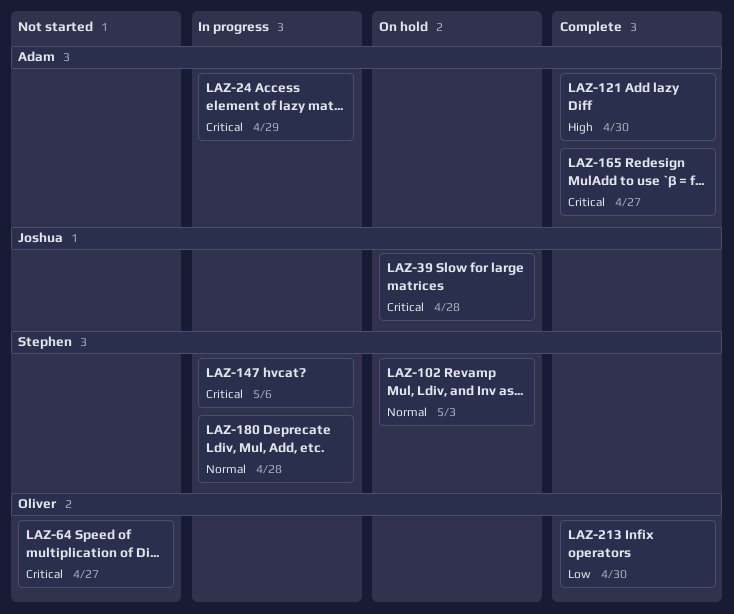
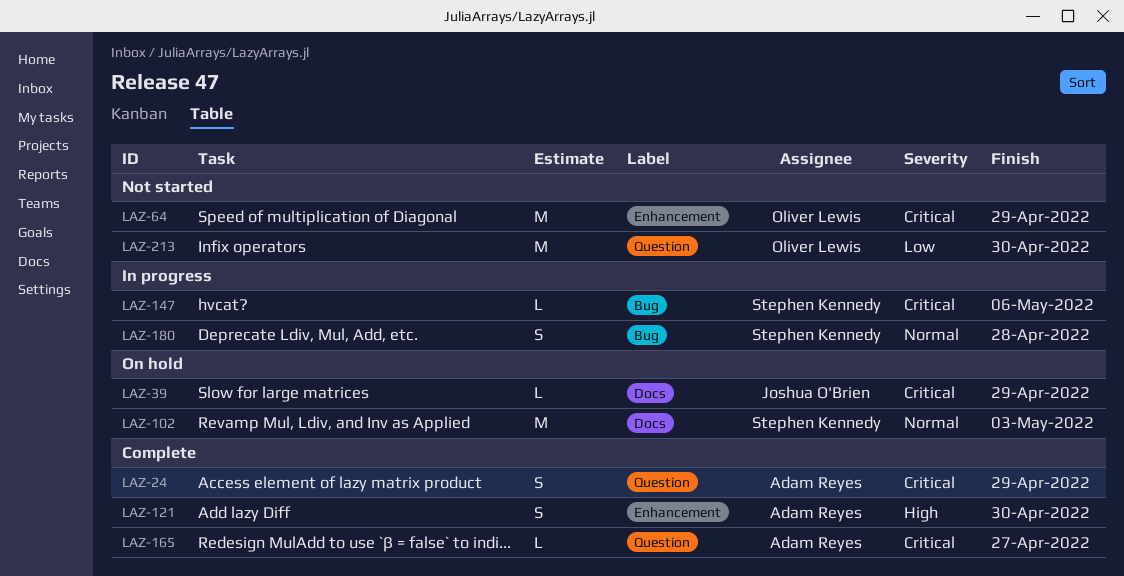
LAZ-24, status: In progress -> Complete
LAZ-39, due: Apr 28 -> Apr 29
LAZ-64, due: Apr 27 -> Apr 29
LAZ-213, status: Complete -> Not started

